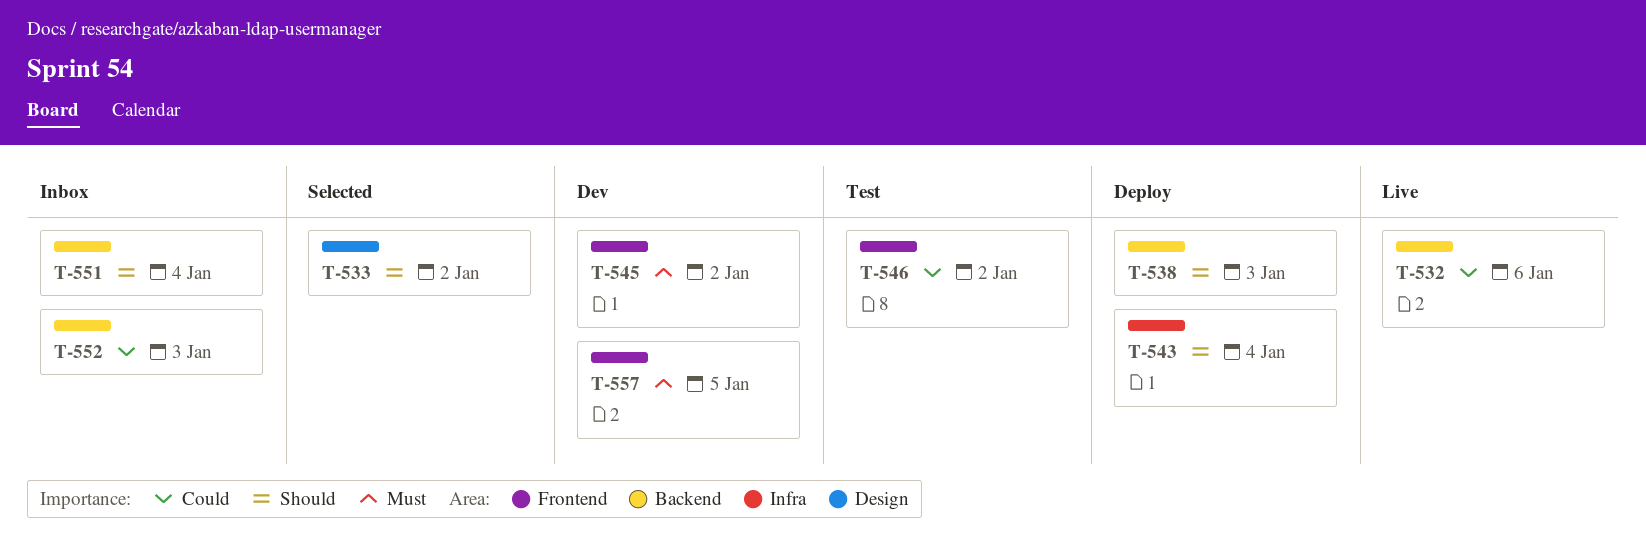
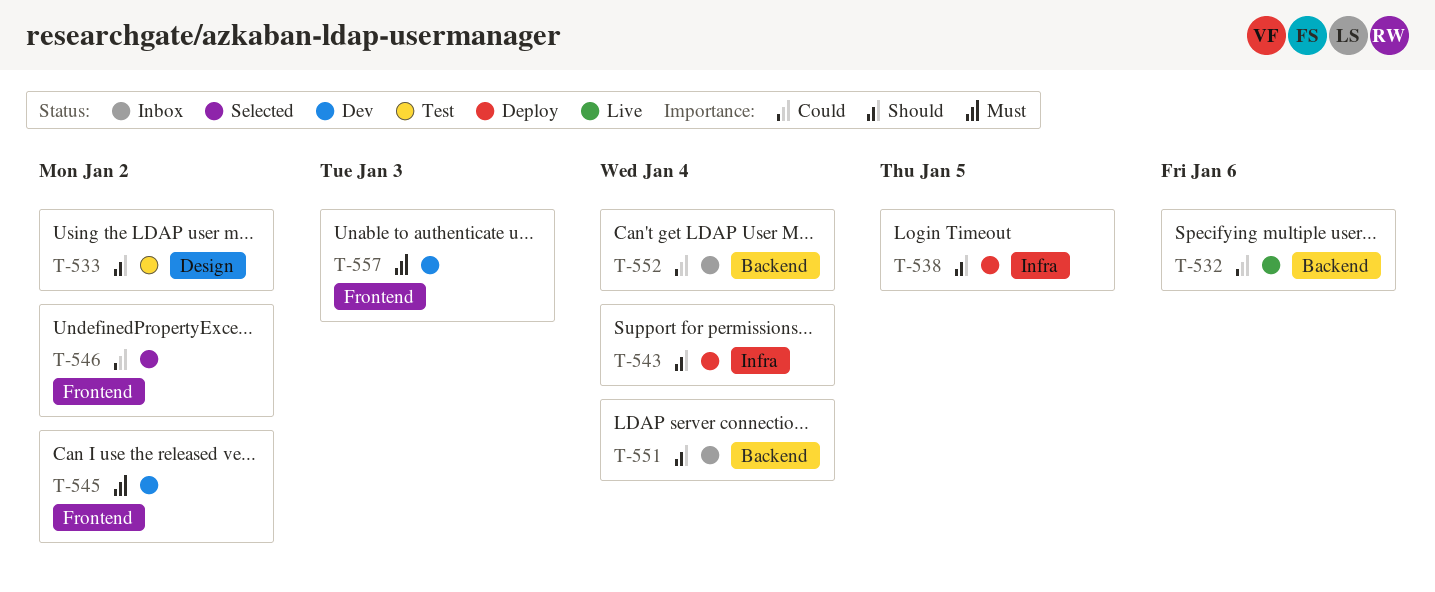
T-533, status: Selected -> Test
T-538, label: Backend -> Infra
T-538, due: Jan 3 -> Jan 5
T-546, status: Test -> Selected
T-552, due: Jan 3 -> Jan 4
T-557, due: Jan 5 -> Jan 3

